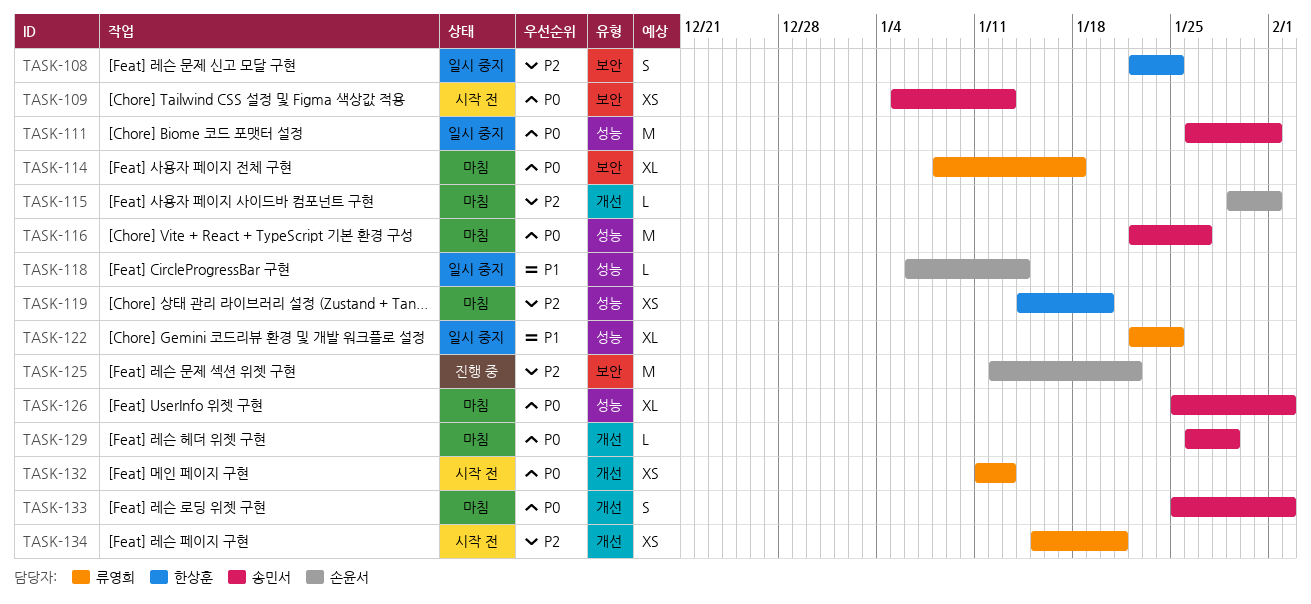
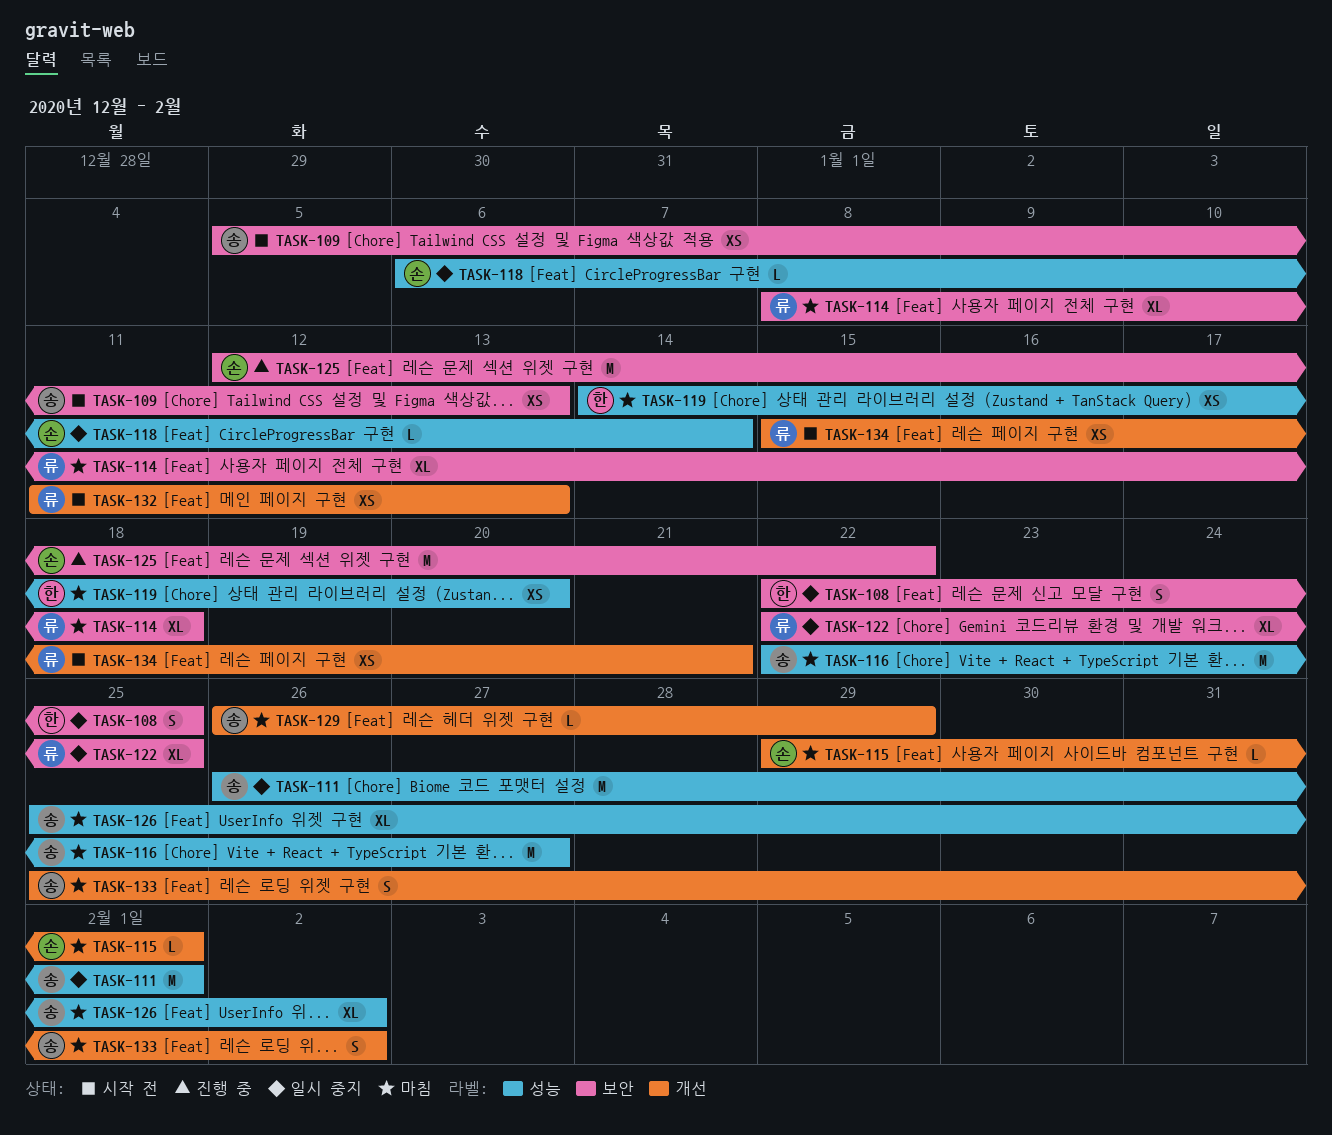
TASK-122, label: 성능 -> 보안

